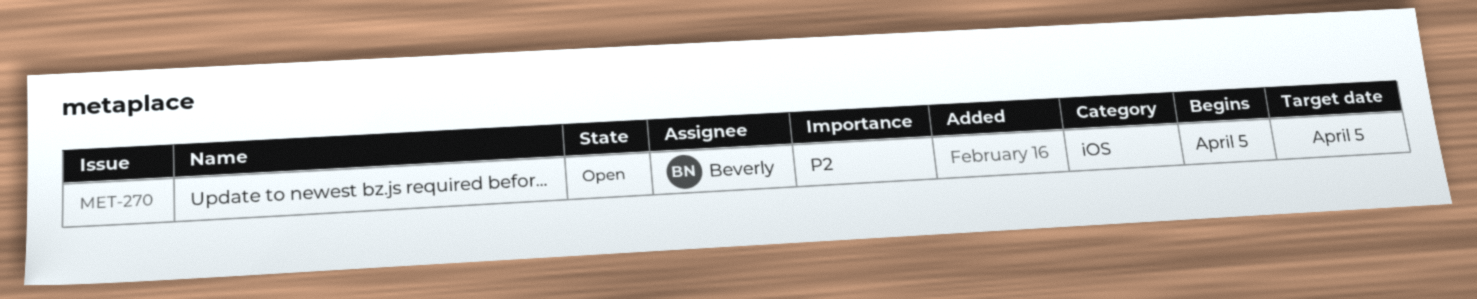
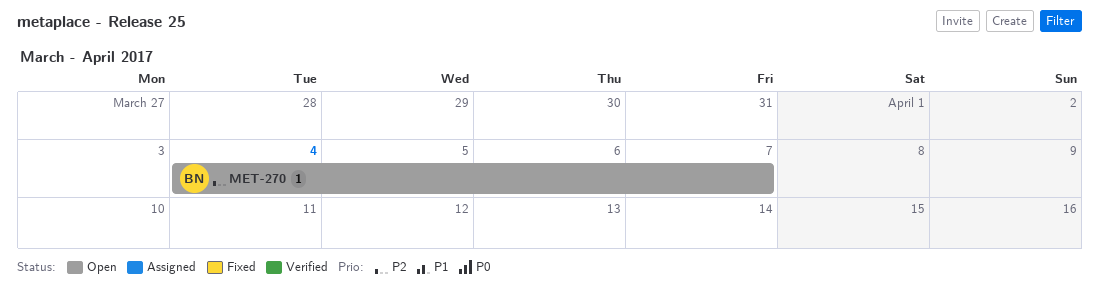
MET-270, start: Apr 5 -> Apr 4
MET-270, due: Apr 5 -> Apr 7

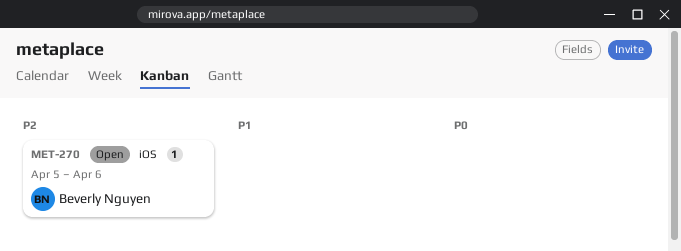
MET-270, start: Apr 4 -> Apr 5
MET-270, due: Apr 7 -> Apr 6

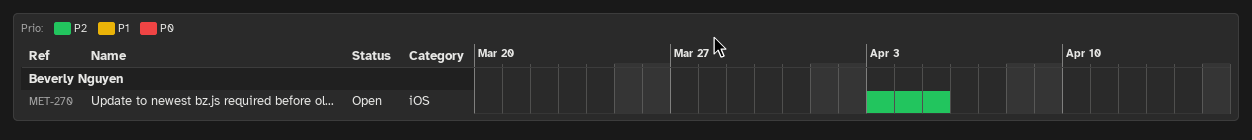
MET-270, start: Apr 5 -> Apr 3
MET-270, due: Apr 6 -> Apr 5

